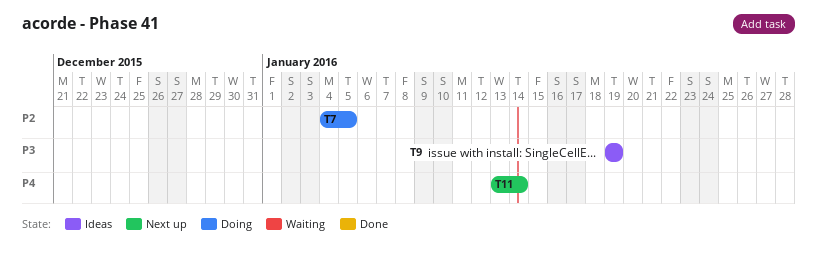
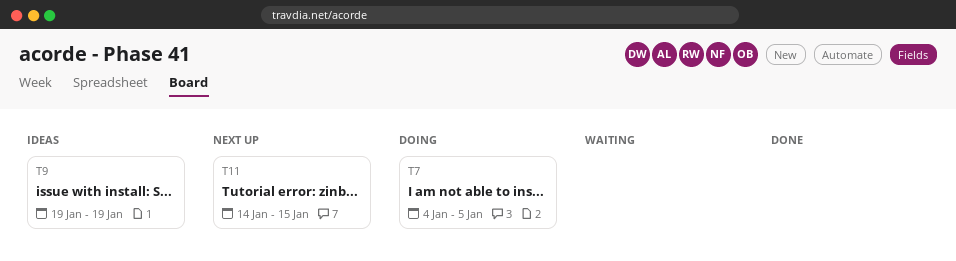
T11, start: Jan 13 -> Jan 14
T11, due: Jan 14 -> Jan 15

